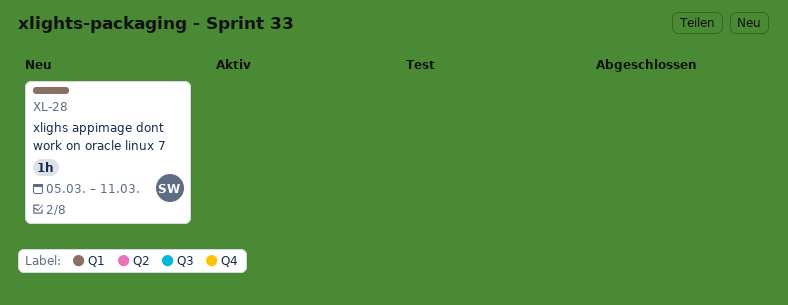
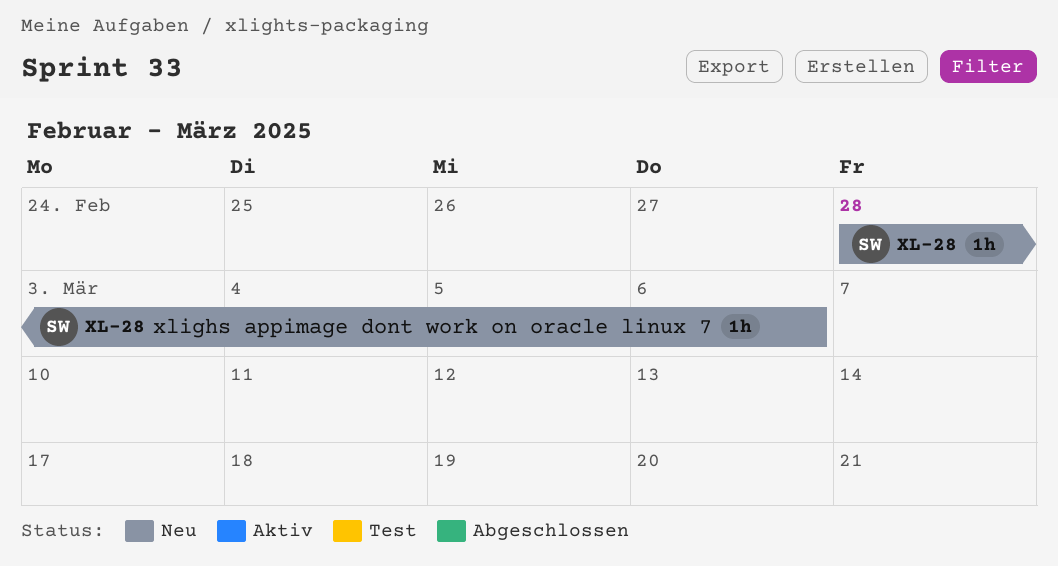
XL-28, start: Mar 5 -> Feb 28
XL-28, due: Mar 11 -> Mar 6

